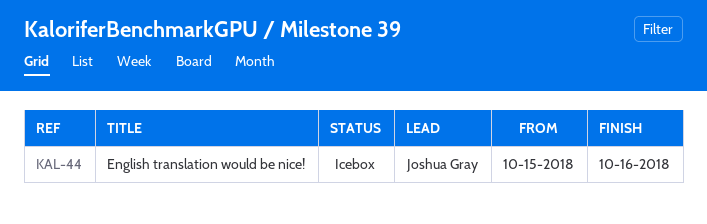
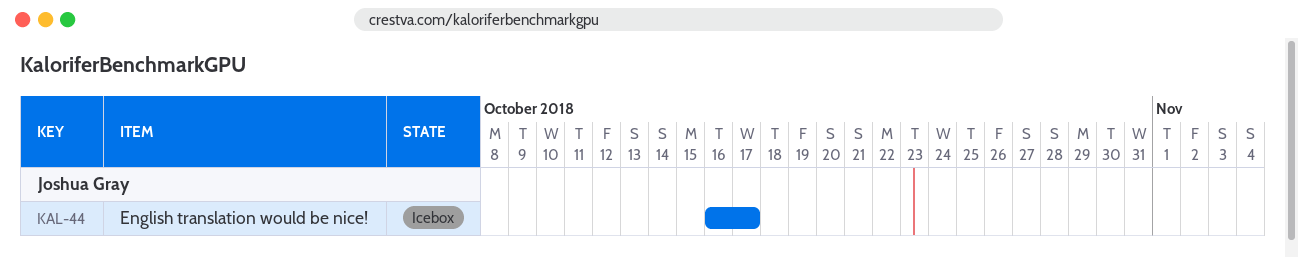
KAL-44, start: Oct 15 -> Oct 16
KAL-44, due: Oct 16 -> Oct 17

